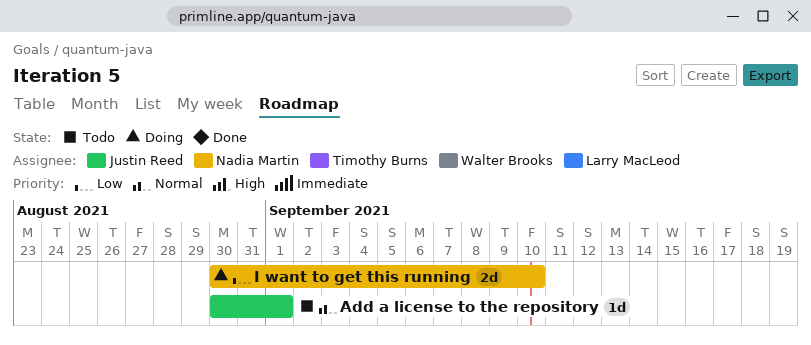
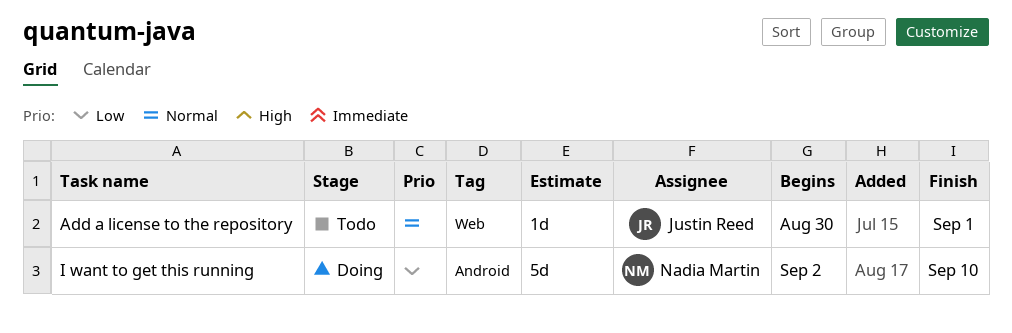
I want to get this running, estimate: 2d -> 5d
I want to get this running, start: Aug 30 -> Sep 2

